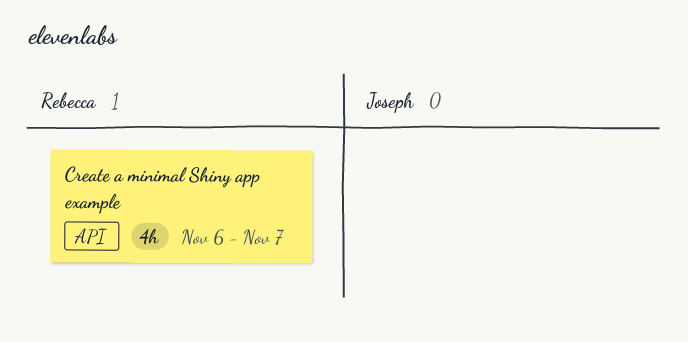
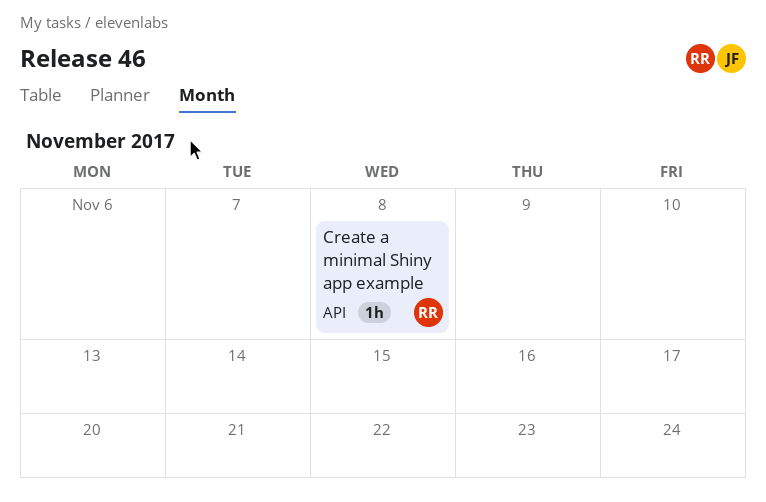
Create a minimal Shiny app example, estimate: 4h -> 1h
Create a minimal Shiny app example, due: Nov 7 -> Nov 8

